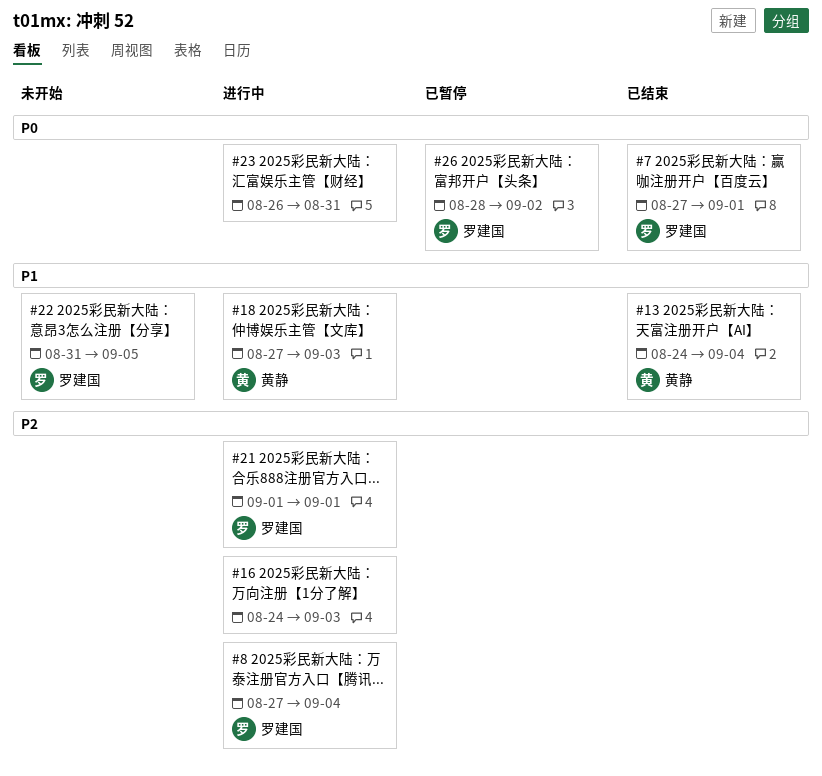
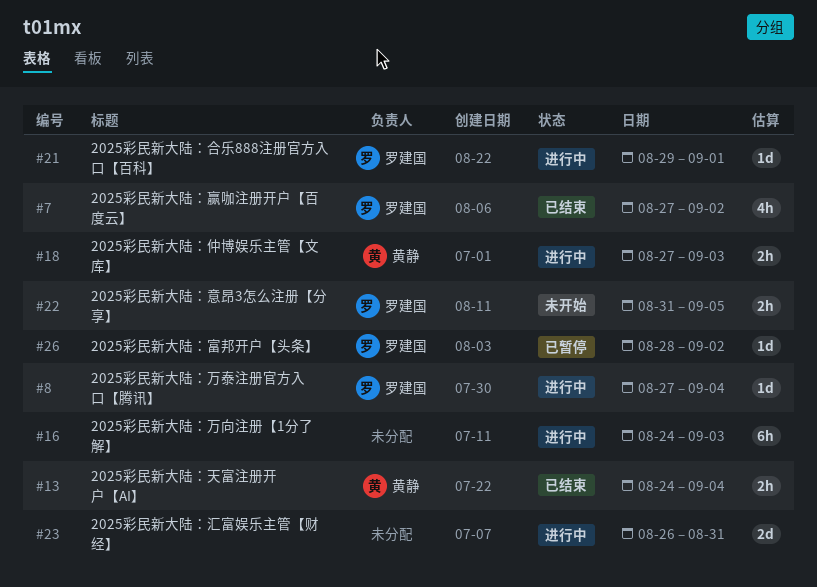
#7, due: Sep 1 -> Sep 2
#21, start: Sep 1 -> Aug 29

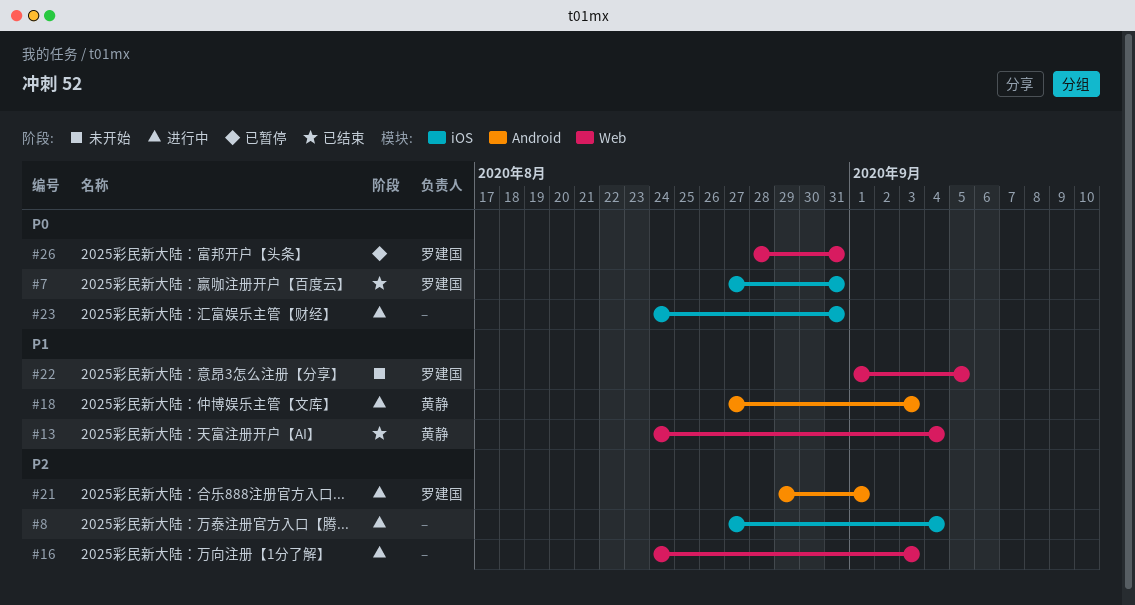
#7, due: Sep 2 -> Aug 31
#8, owner: 罗建国 -> none
#22, start: Aug 31 -> Sep 1
#23, start: Aug 26 -> Aug 24
#26, due: Sep 2 -> Aug 31

